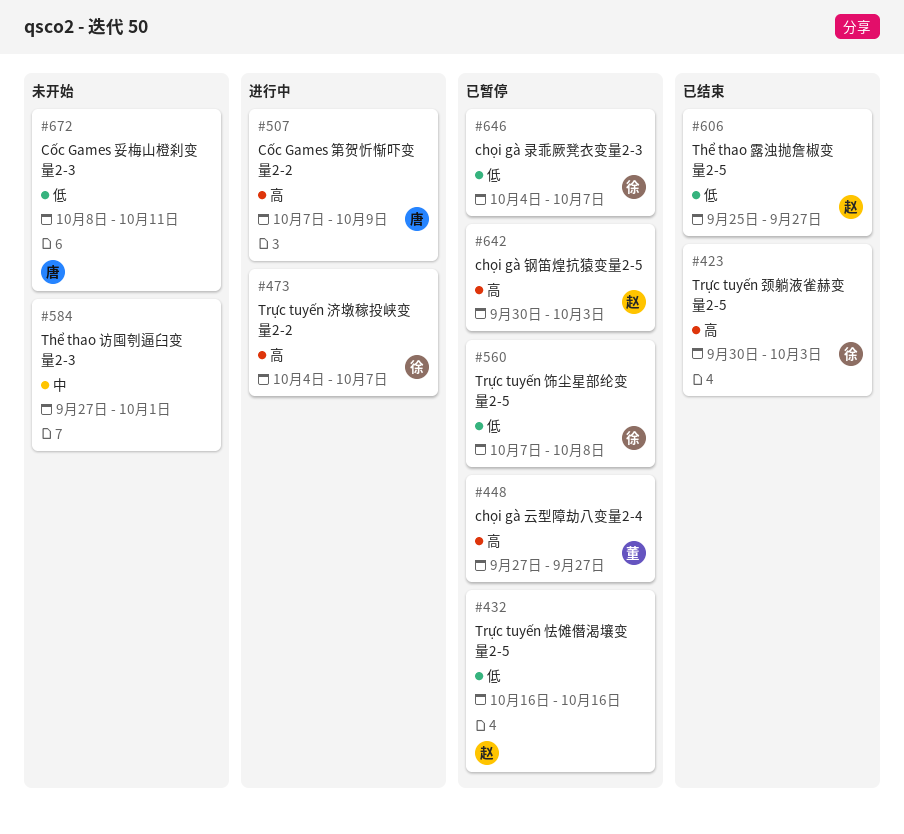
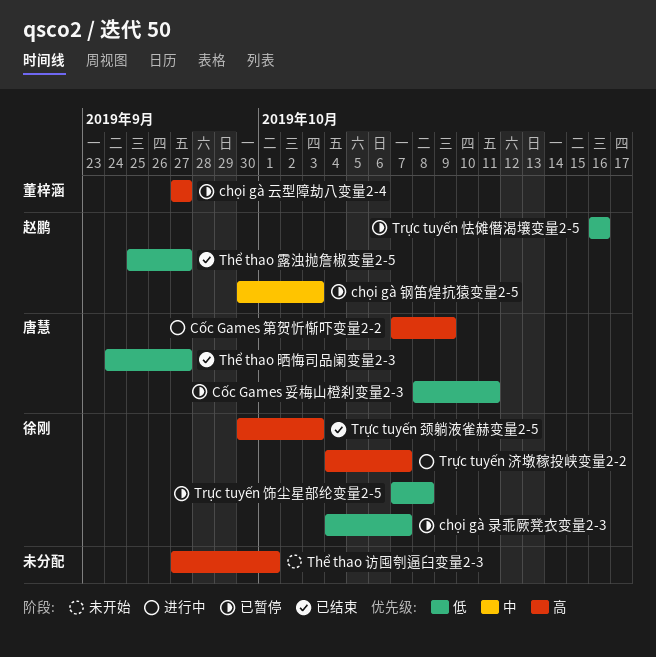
chọi gà 钢笛煌抗猿变量2-5, priority: 高 -> 中
Cốc Games 妥梅山橙刹变量2-3, status: 未开始 -> 已暂停
Thể thao 晒悔司品阑变量2-3: none -> present
Thể thao 访囤刳逼臼变量2-3, priority: 中 -> 高

